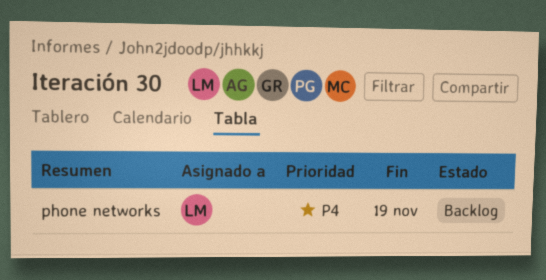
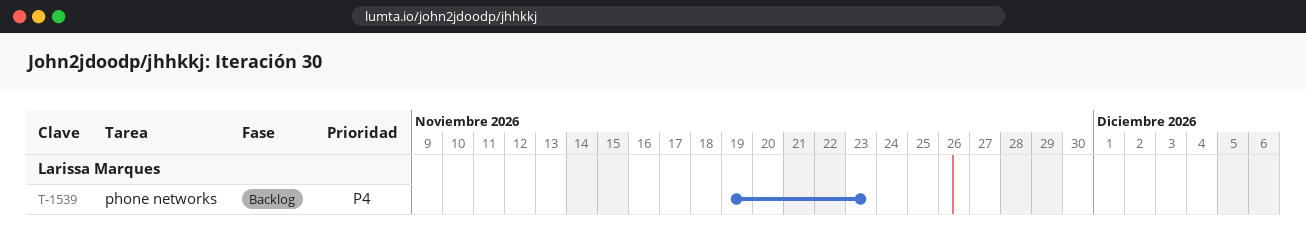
phone networks, due: Nov 19 -> Nov 23

